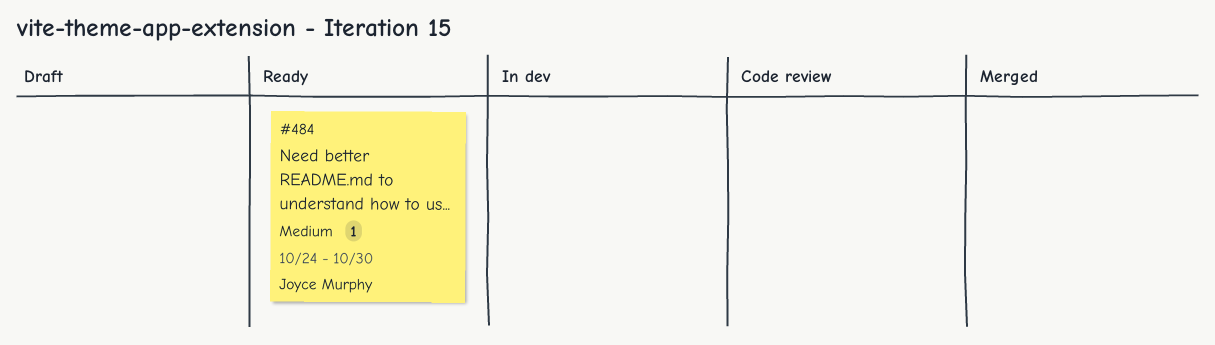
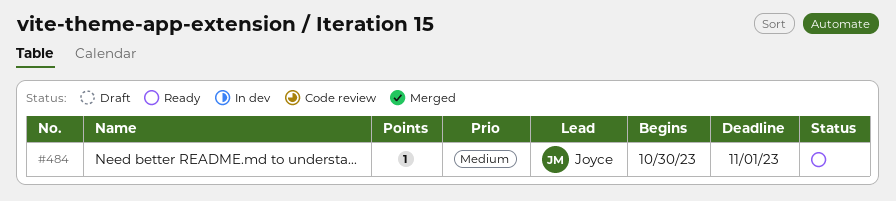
#484, start: Oct 24 -> Oct 30
#484, due: Oct 30 -> Nov 1

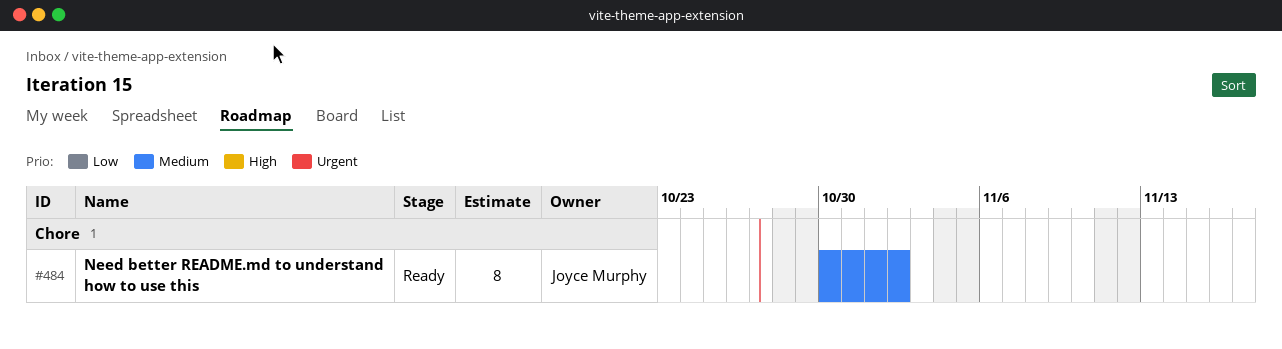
#484, estimate: 1 -> 8
#484, due: Nov 1 -> Nov 2

